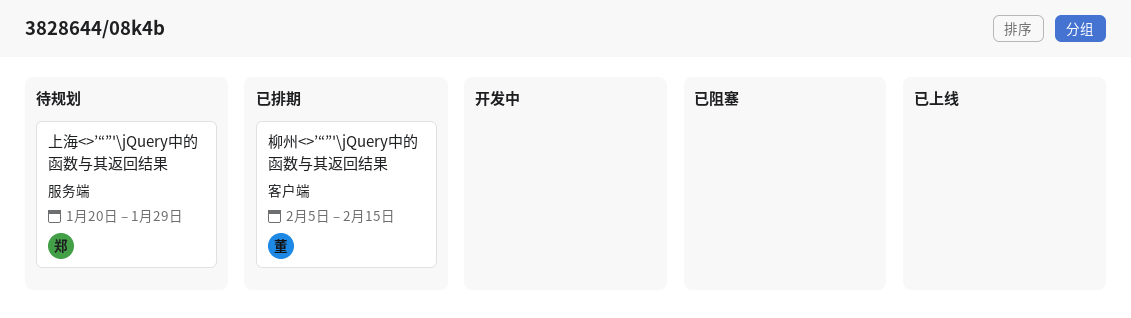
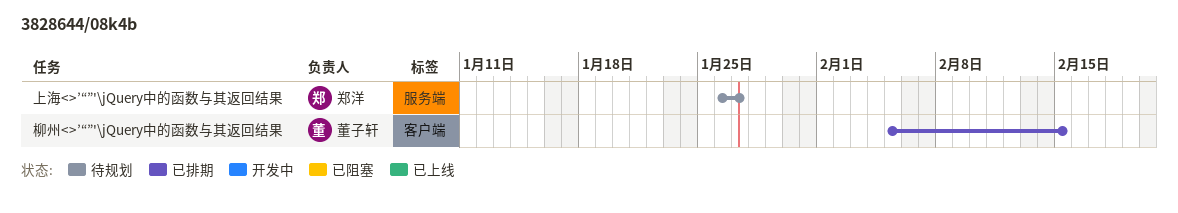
上海<>’“”'\jQuery中的函数与其返回结果, start: Jan 20 -> Jan 26
上海<>’“”'\jQuery中的函数与其返回结果, due: Jan 29 -> Jan 27

